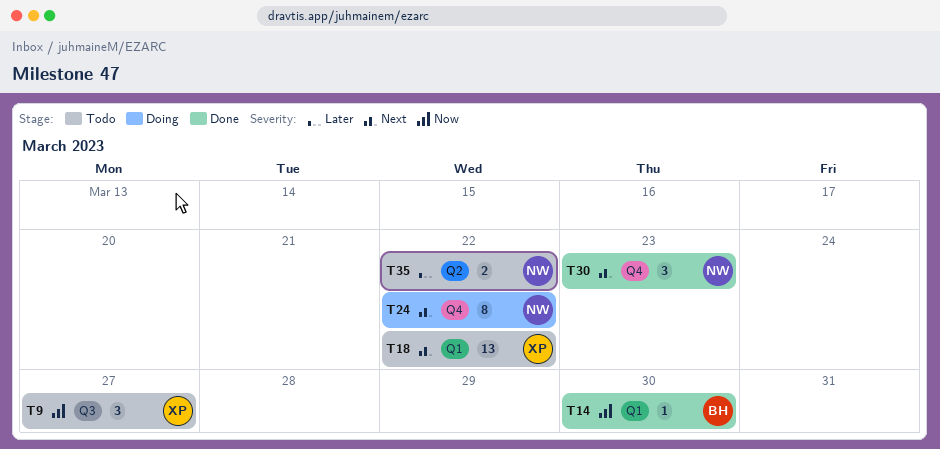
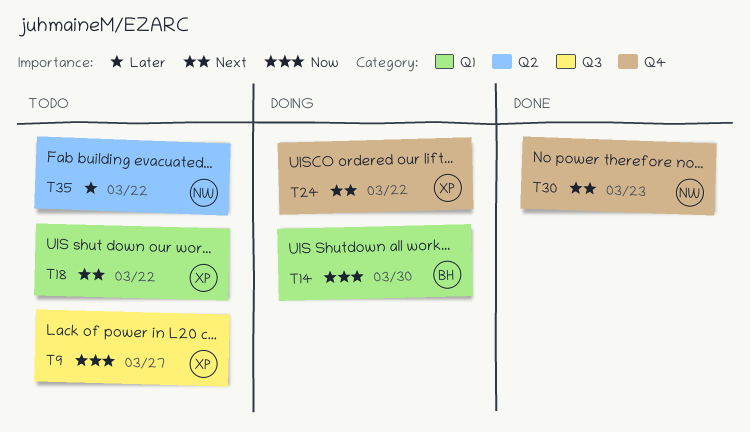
T14, status: Done -> Doing
T24, owner: NW -> XP

